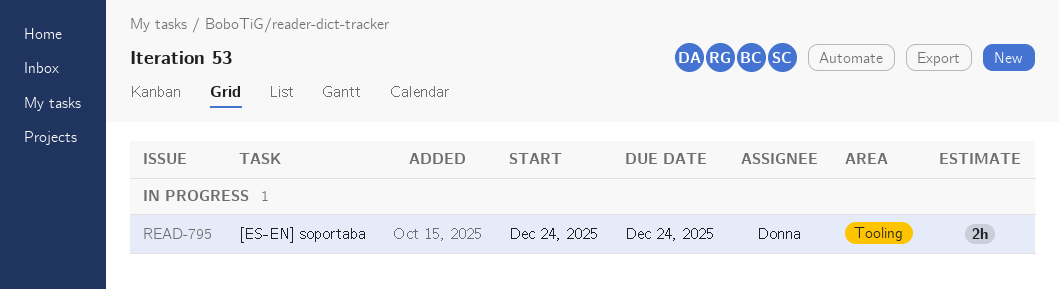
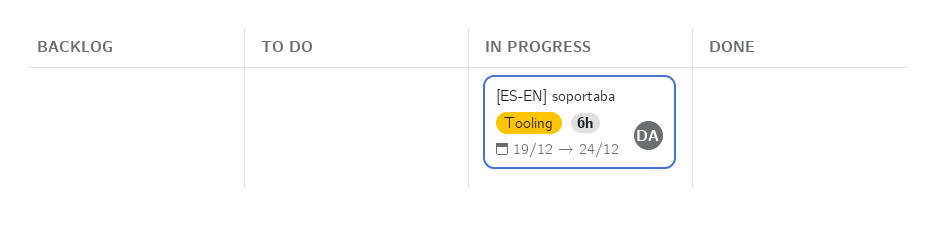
[ES-EN] soportaba, estimate: 2h -> 6h
[ES-EN] soportaba, start: Dec 24 -> Dec 19

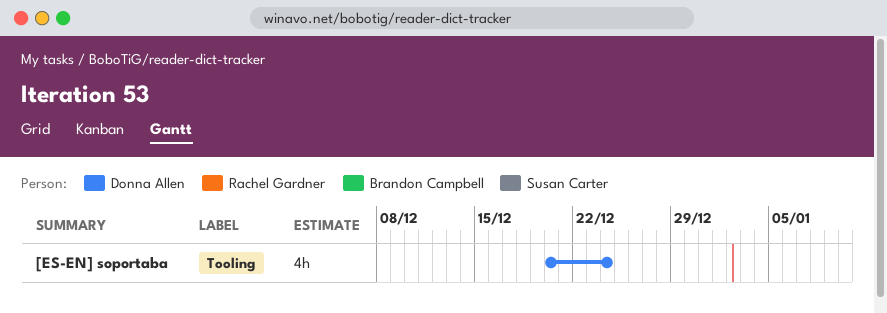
[ES-EN] soportaba, estimate: 6h -> 4h
[ES-EN] soportaba, start: Dec 19 -> Dec 20

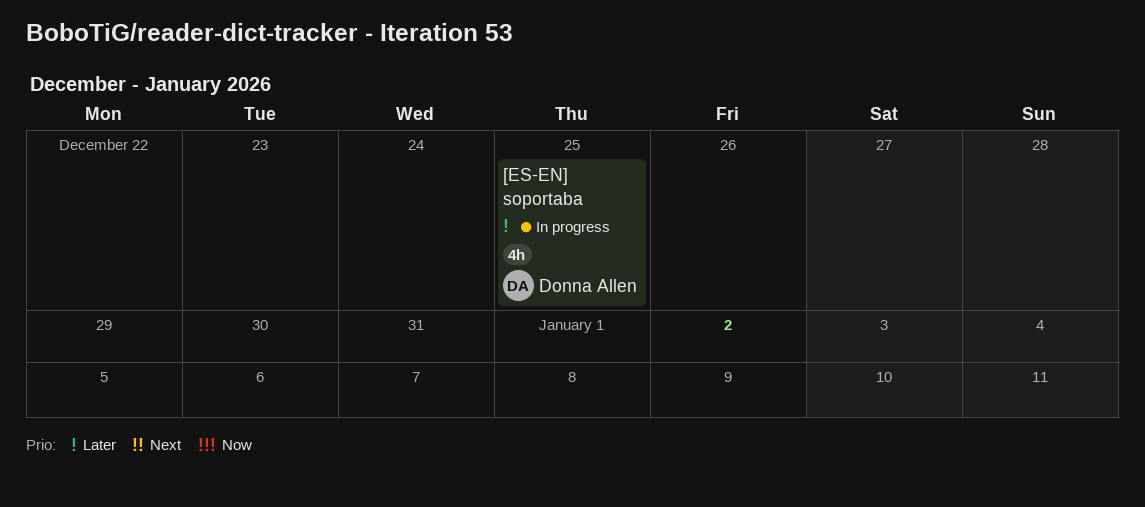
[ES-EN] soportaba, due: Dec 24 -> Dec 25

